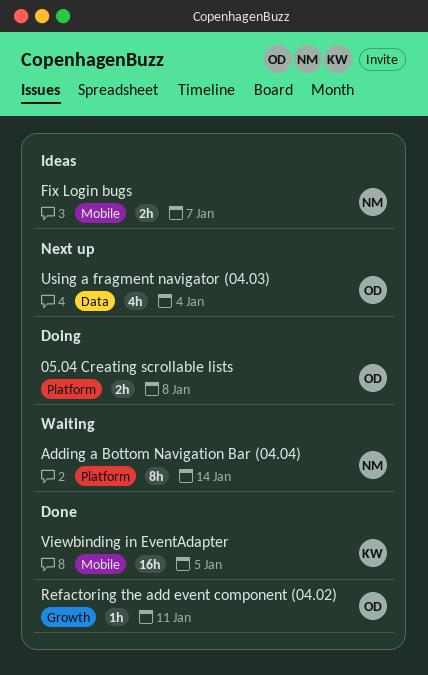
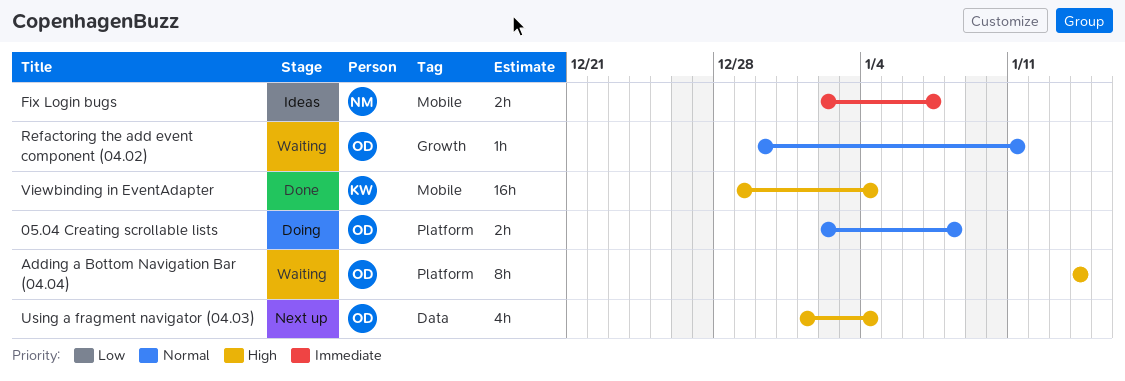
Adding a Bottom Navigation Bar (04.04), owner: NM -> OD
Refactoring the add event component (04.02), status: Done -> Waiting
Viewbinding in EventAdapter, due: Jan 5 -> Jan 4

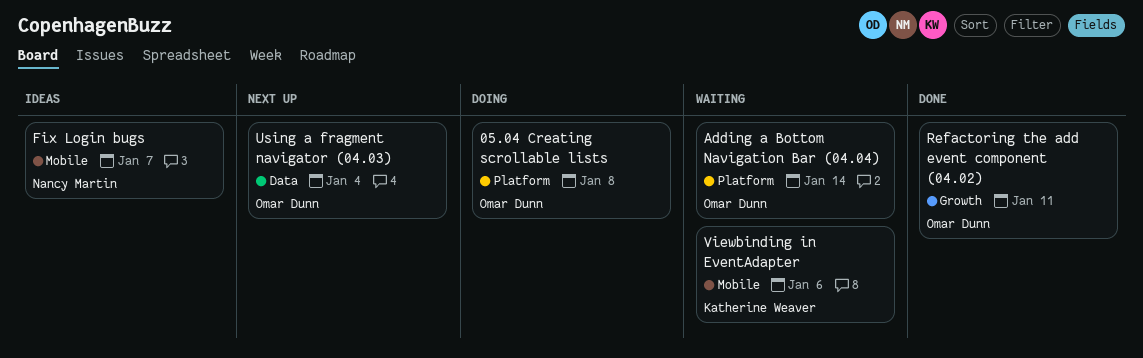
Refactoring the add event component (04.02), status: Waiting -> Done
Viewbinding in EventAdapter, status: Done -> Waiting
Viewbinding in EventAdapter, due: Jan 4 -> Jan 6

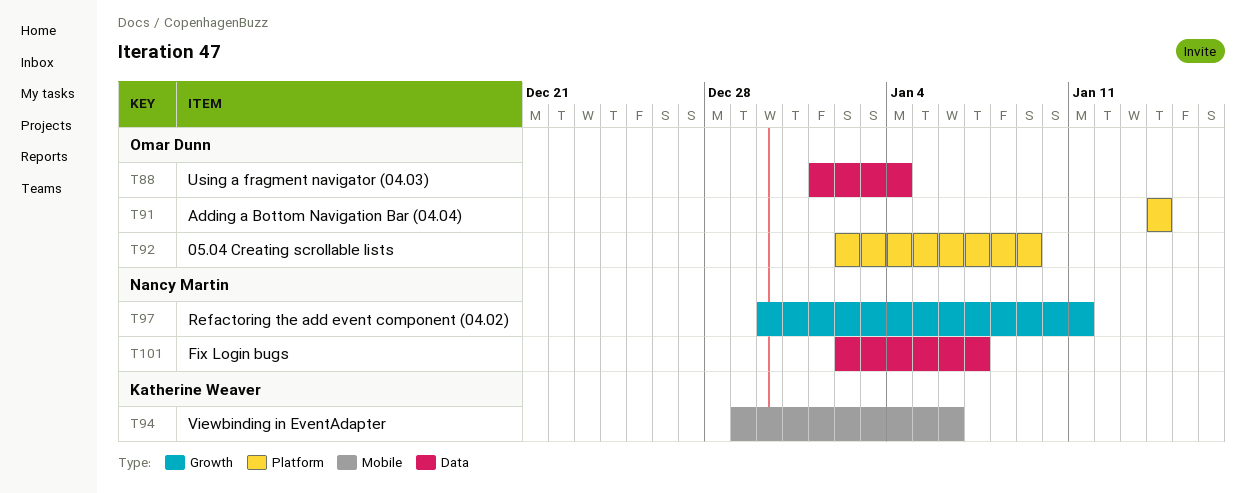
05.04 Creating scrollable lists, due: Jan 8 -> Jan 9
Fix Login bugs, label: Mobile -> Data
Refactoring the add event component (04.02), owner: Omar Dunn -> Nancy Martin

